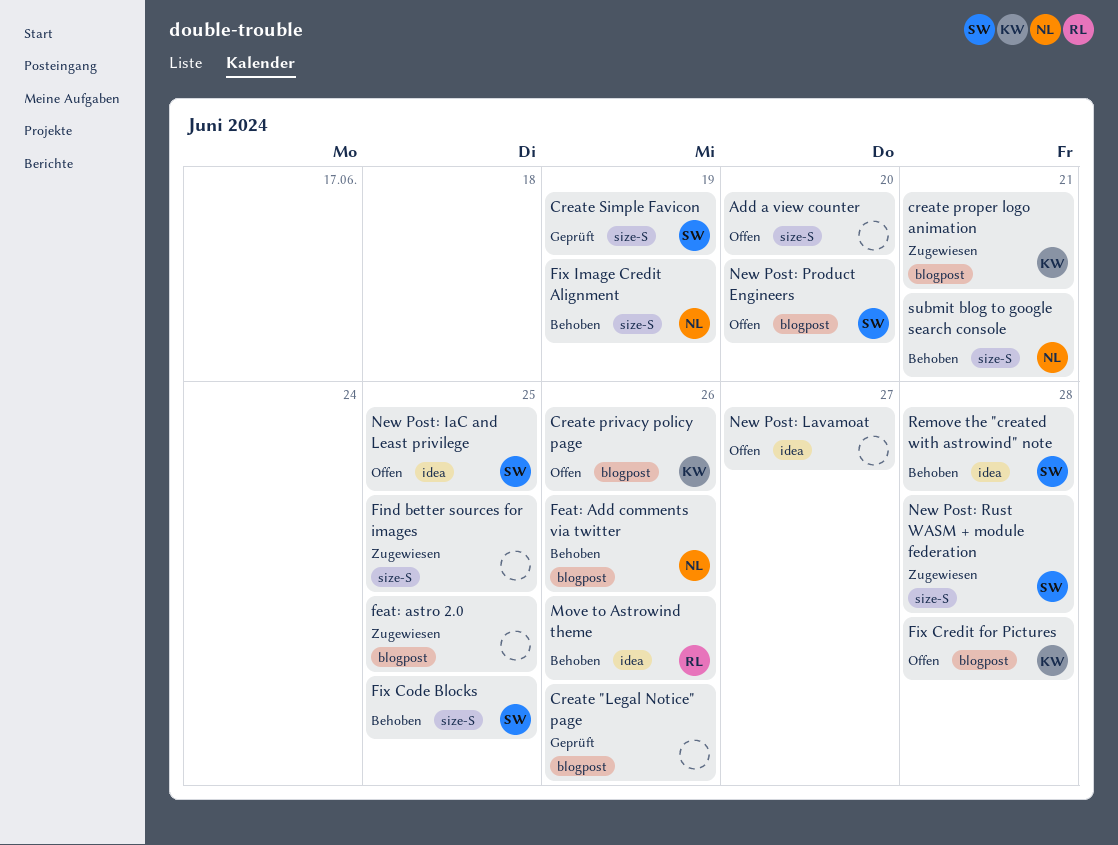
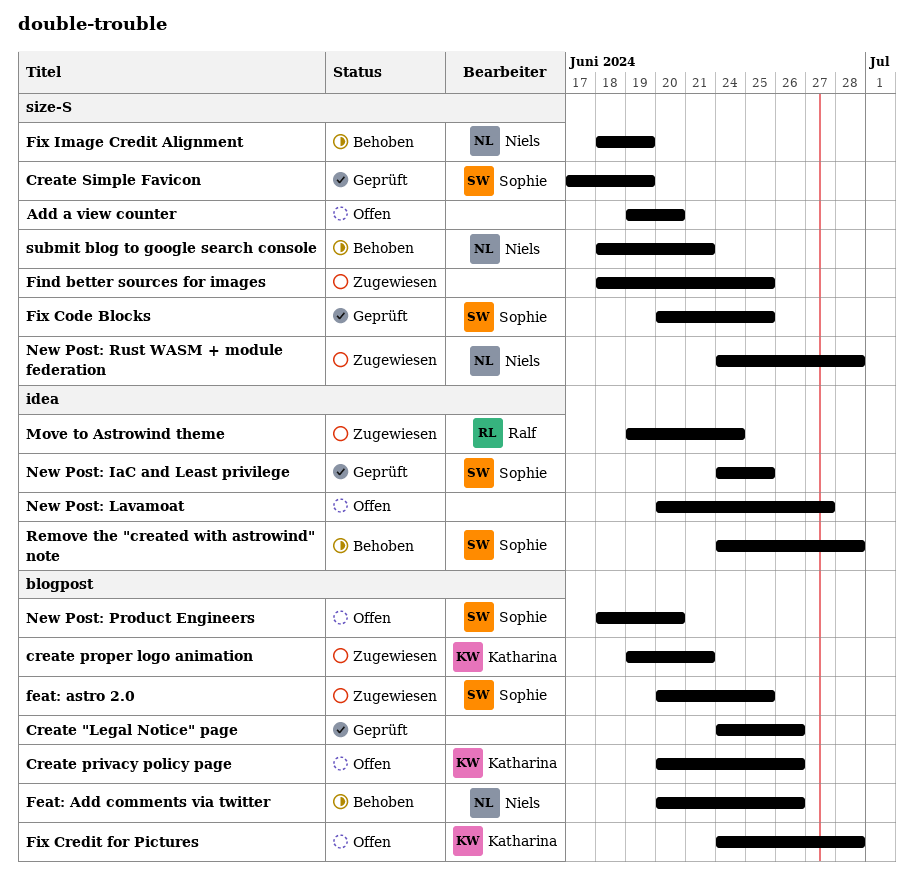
feat: astro 2.0, owner: none -> Sophie
Fix Code Blocks, status: Behoben -> Geprüft
Move to Astrowind theme, status: Behoben -> Zugewiesen
Move to Astrowind theme, due: Jun 26 -> Jun 24
New Post: IaC and Least privilege, status: Offen -> Geprüft
New Post: Rust WASM + module federation, owner: Sophie -> Niels

